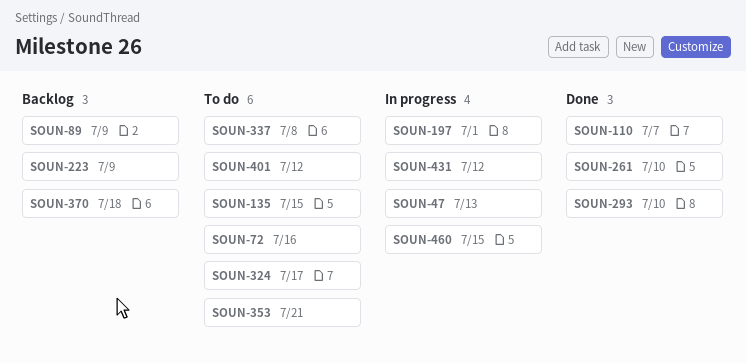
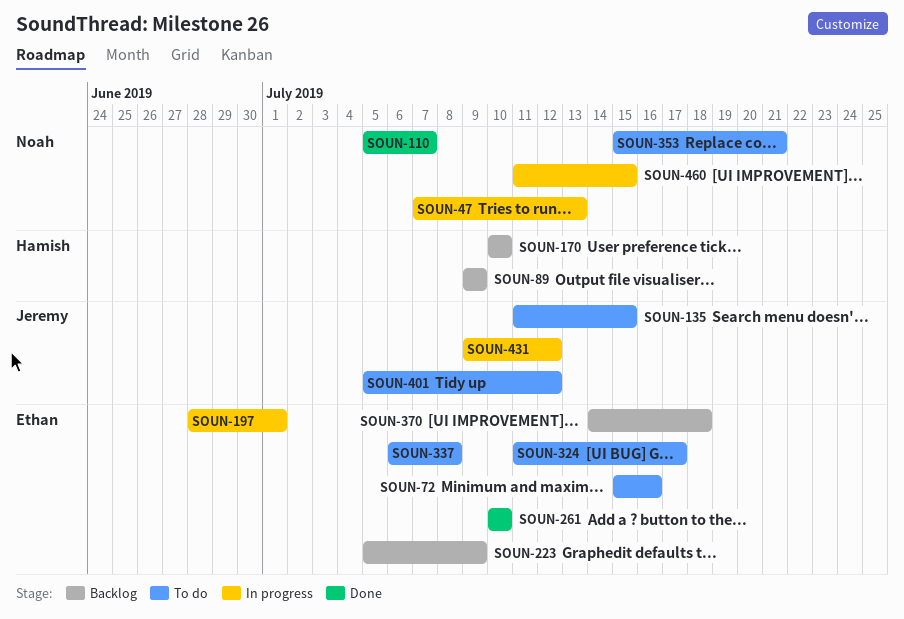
SOUN-170: none -> present
SOUN-293: present -> none

